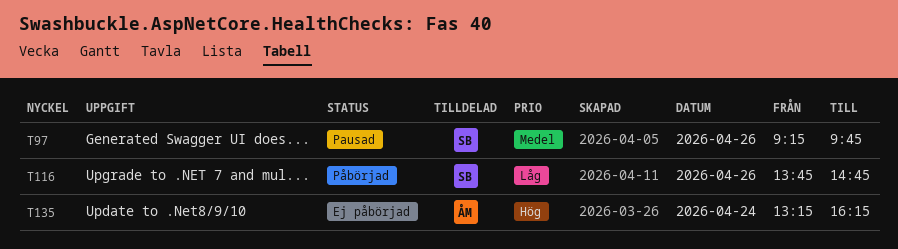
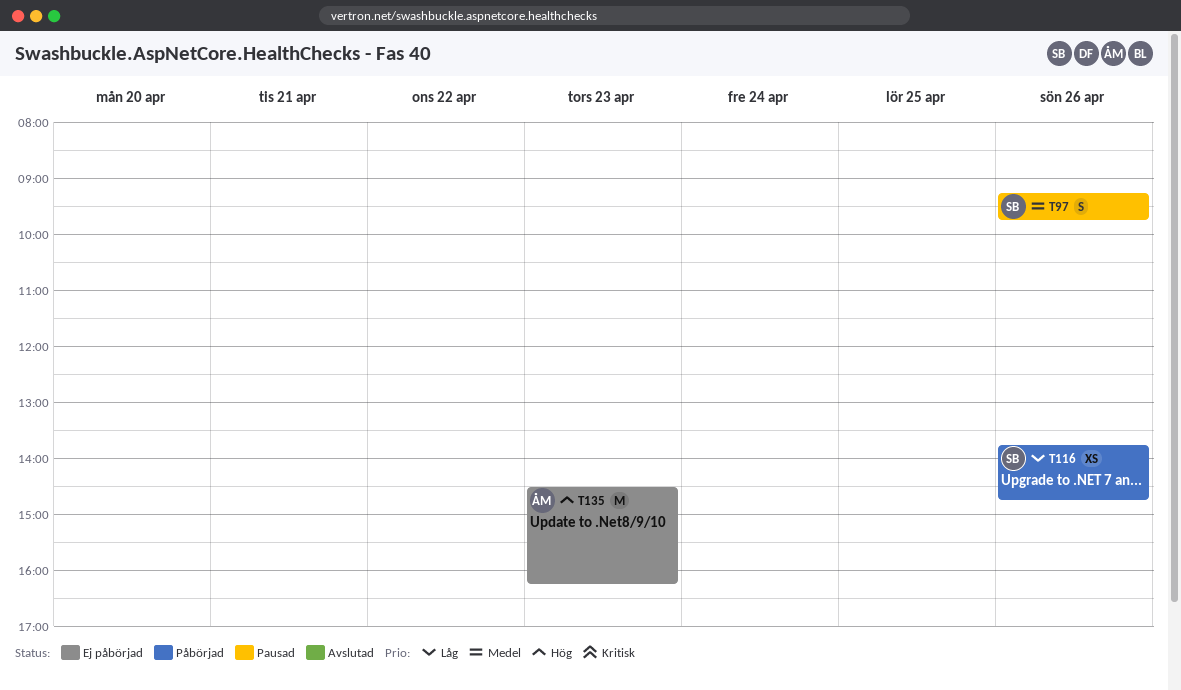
T135, day: Apr 24 -> Apr 23
T135, begins: 13:15 -> 14:30

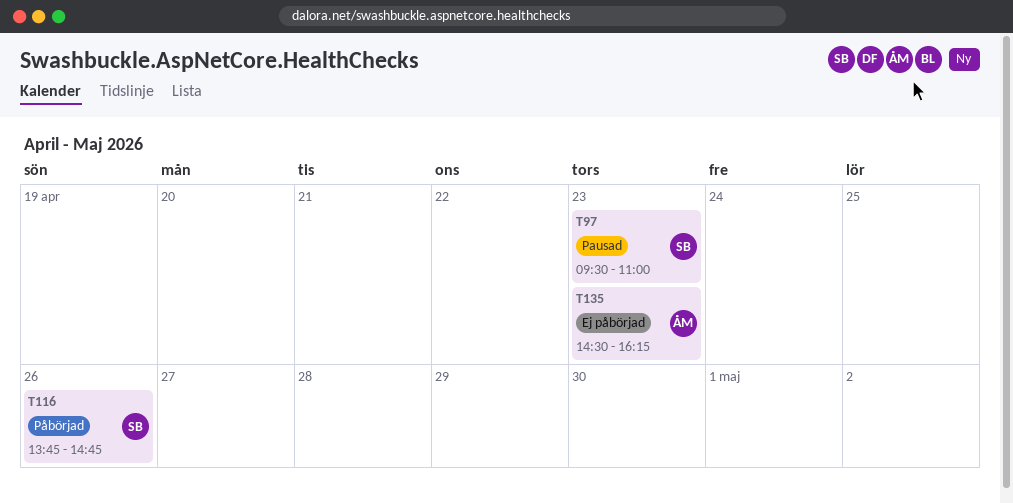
T97, day: Apr 26 -> Apr 23
T97, begins: 09:15 -> 09:30
T97, ends: 09:45 -> 11:00

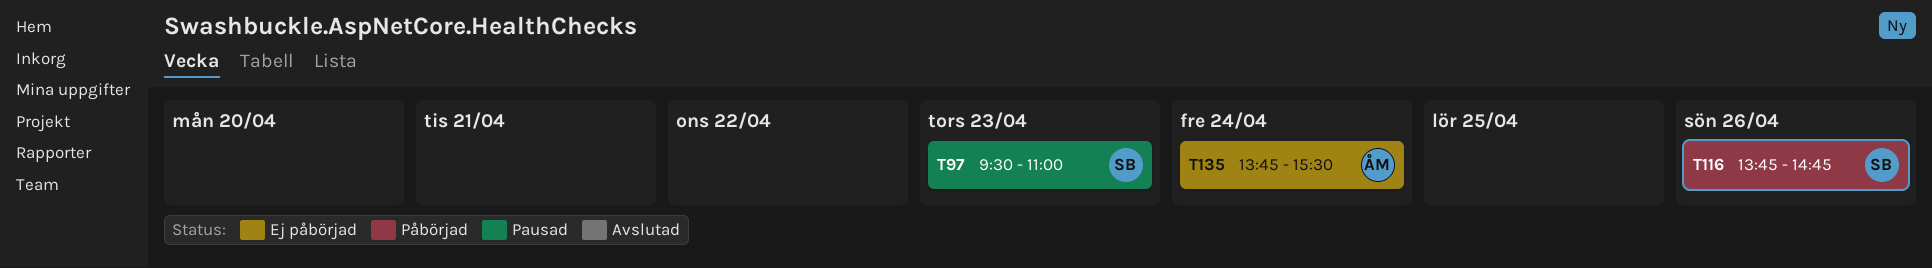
T135, day: Apr 23 -> Apr 24
T135, begins: 14:30 -> 13:45
T135, ends: 16:15 -> 15:30

